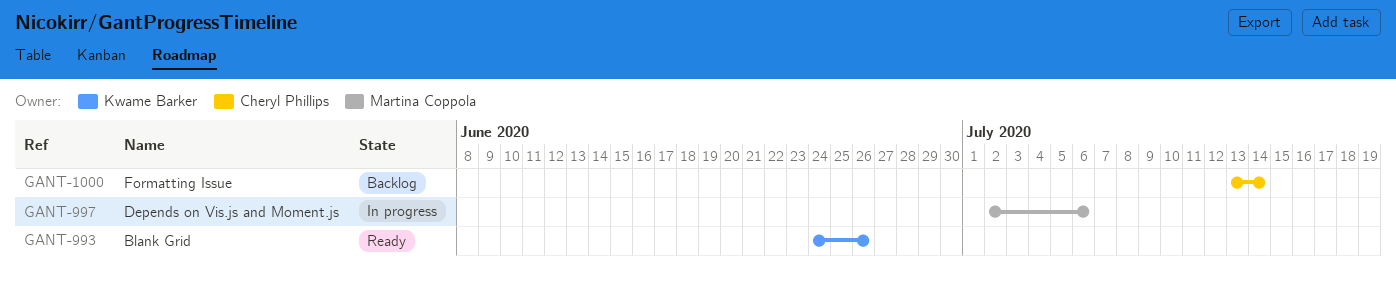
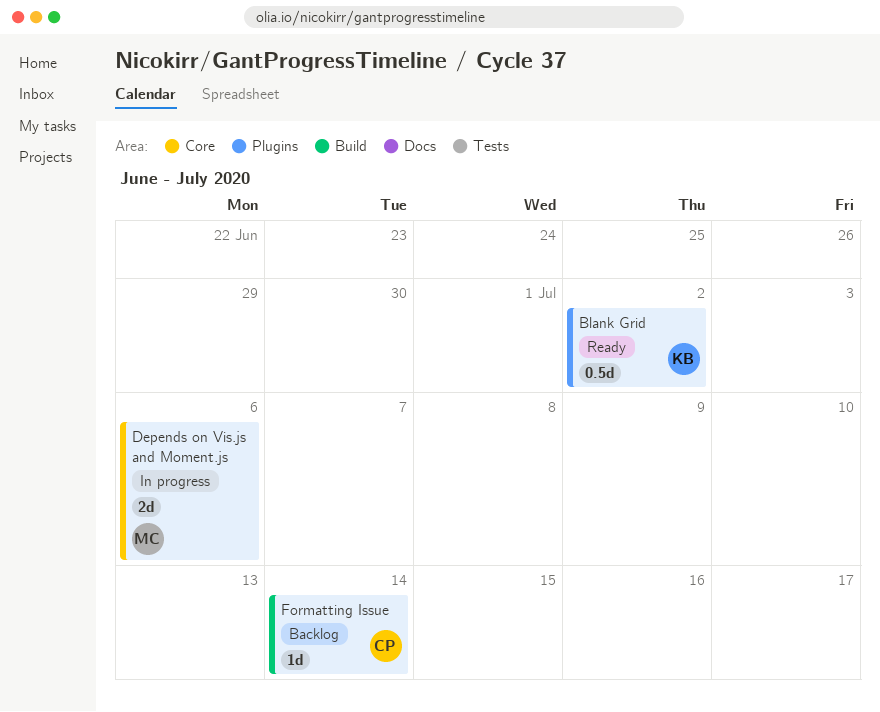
Blank Grid, due: Jun 26 -> Jul 2

